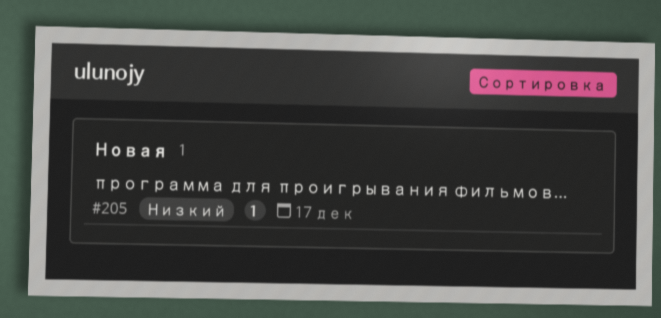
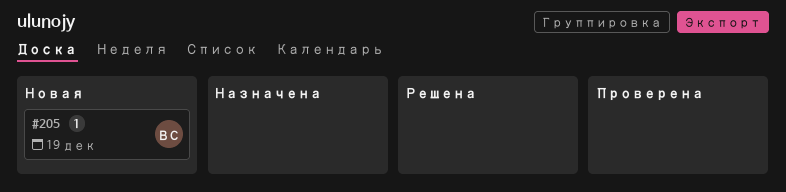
#205, due: Dec 17 -> Dec 19

